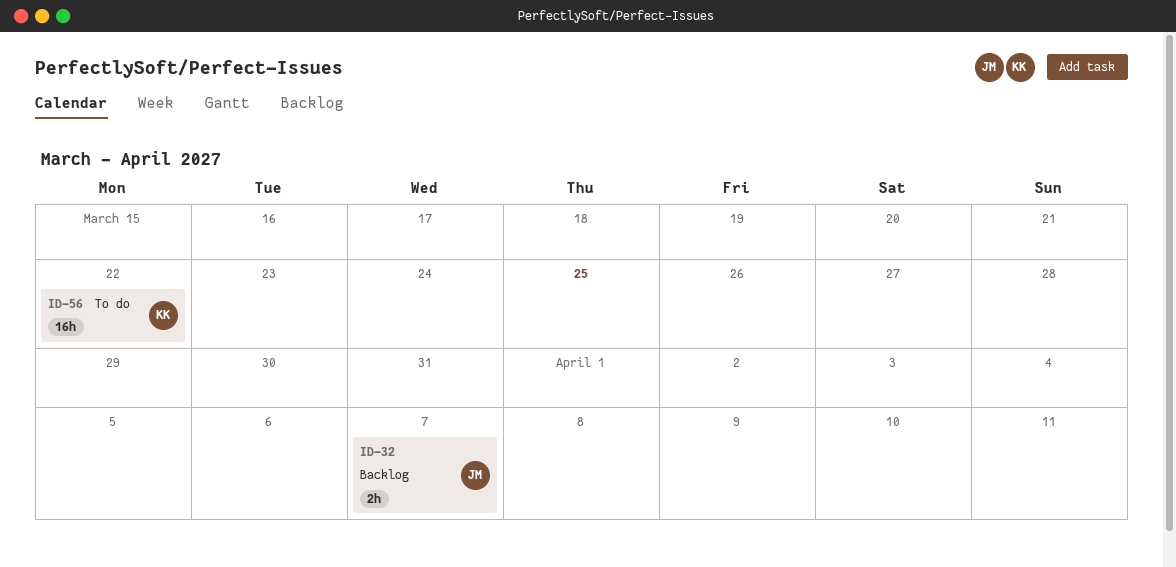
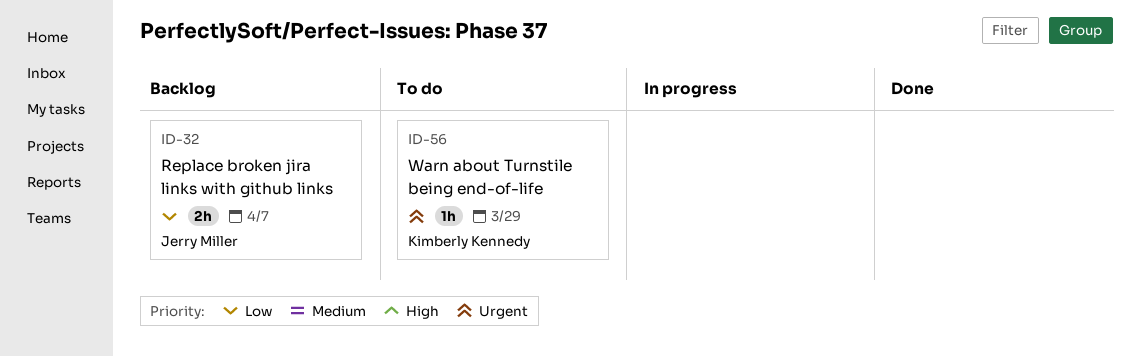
ID-56, estimate: 16h -> 1h
ID-56, due: Mar 22 -> Mar 29

